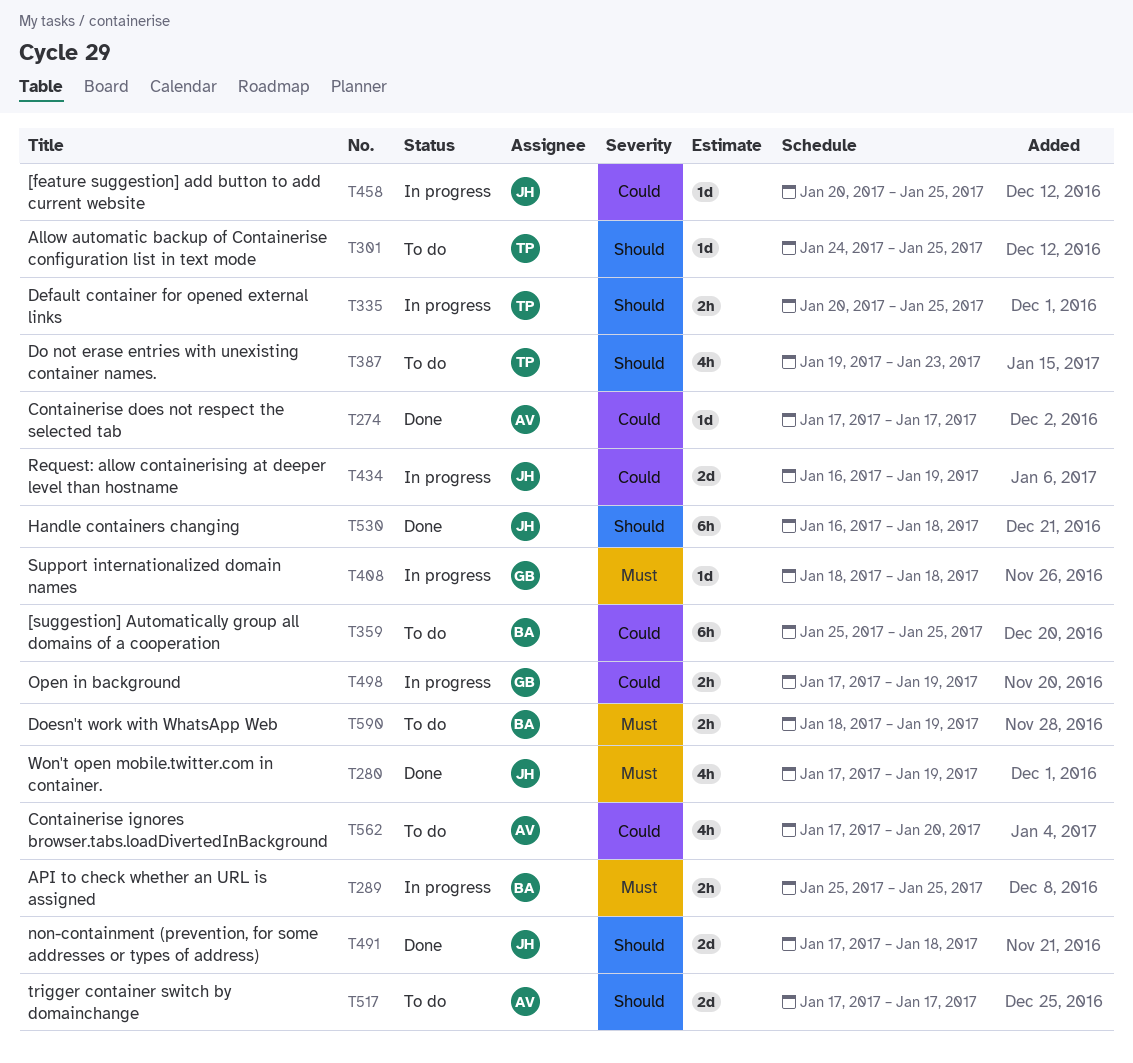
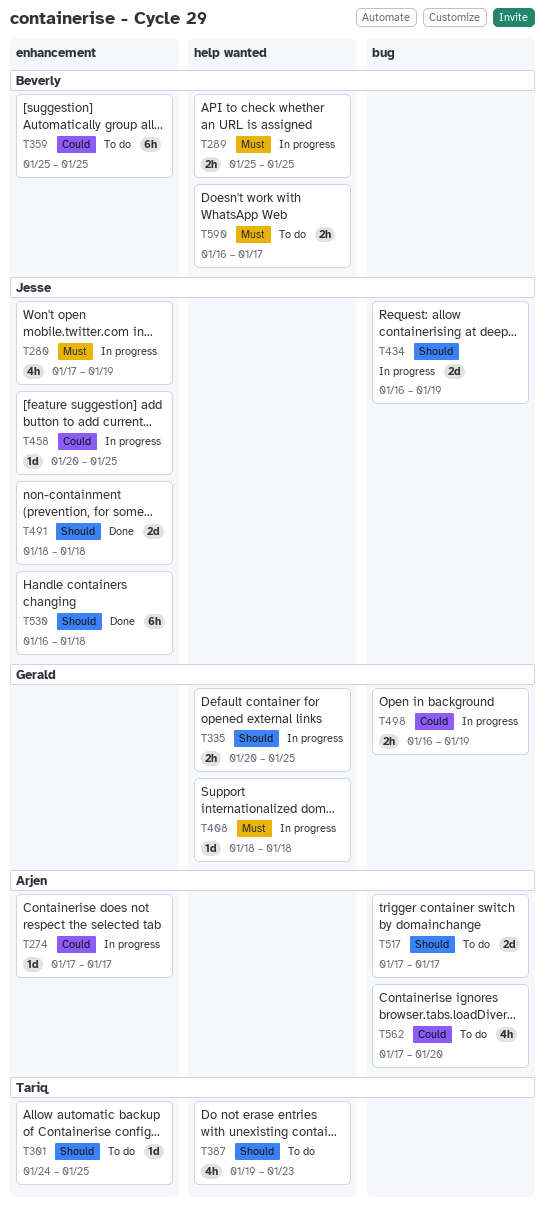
T274, status: Done -> In progress
T280, status: Done -> In progress
T335, owner: Tariq -> Gerald
T434, priority: Could -> Should
T491, start: Jan 17 -> Jan 18
T498, start: Jan 17 -> Jan 16
T590, start: Jan 18 -> Jan 16
T590, due: Jan 19 -> Jan 17

